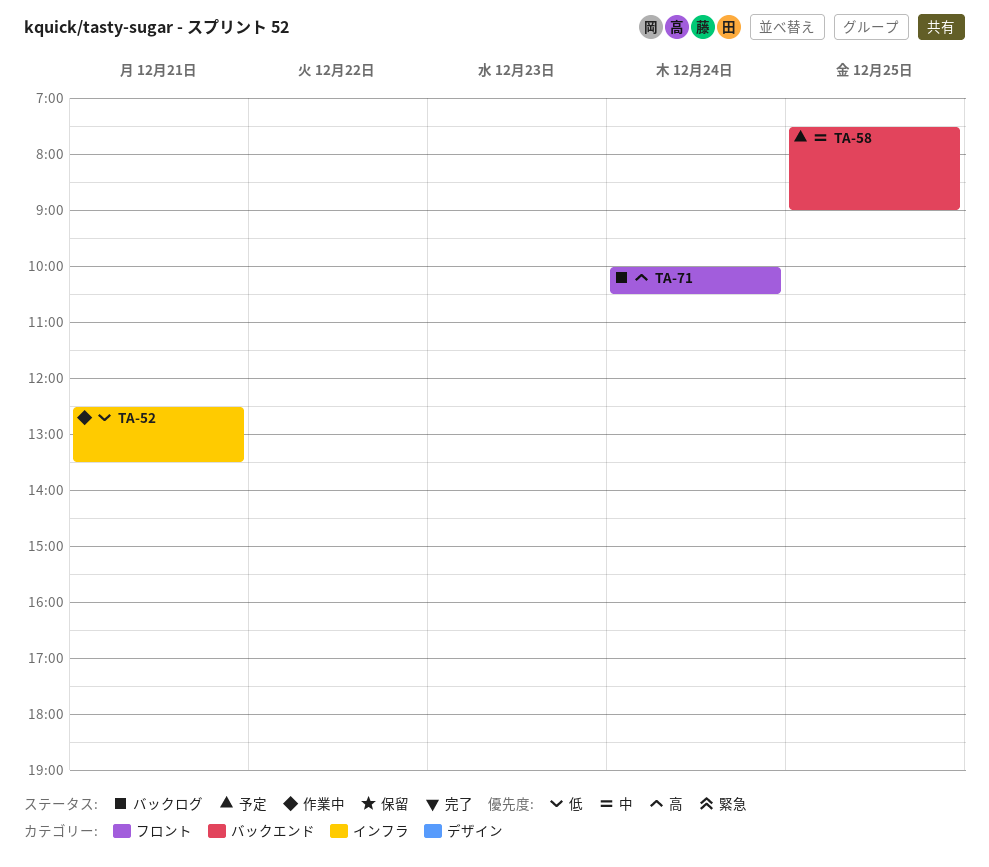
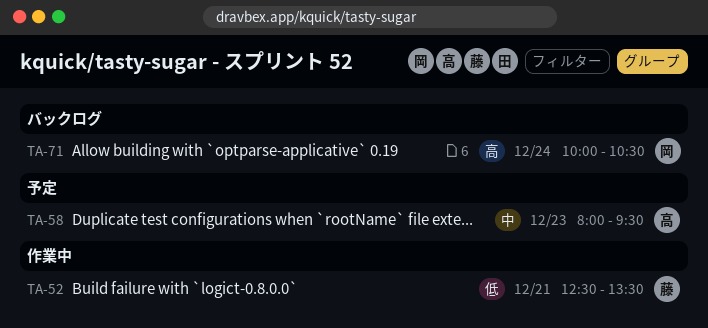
TA-58, day: Dec 25 -> Dec 23
TA-58, begins: 07:30 -> 08:00
TA-58, ends: 09:00 -> 09:30

